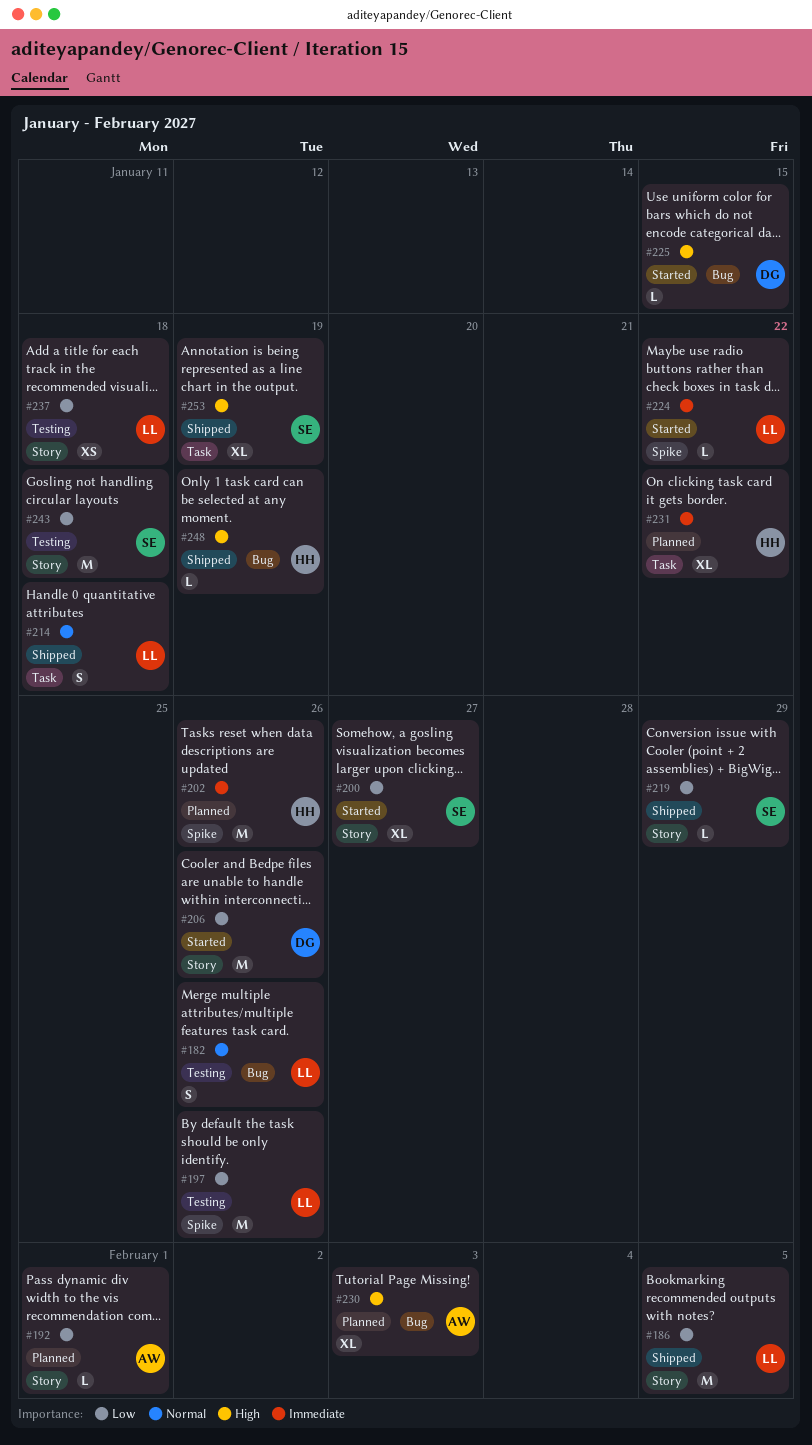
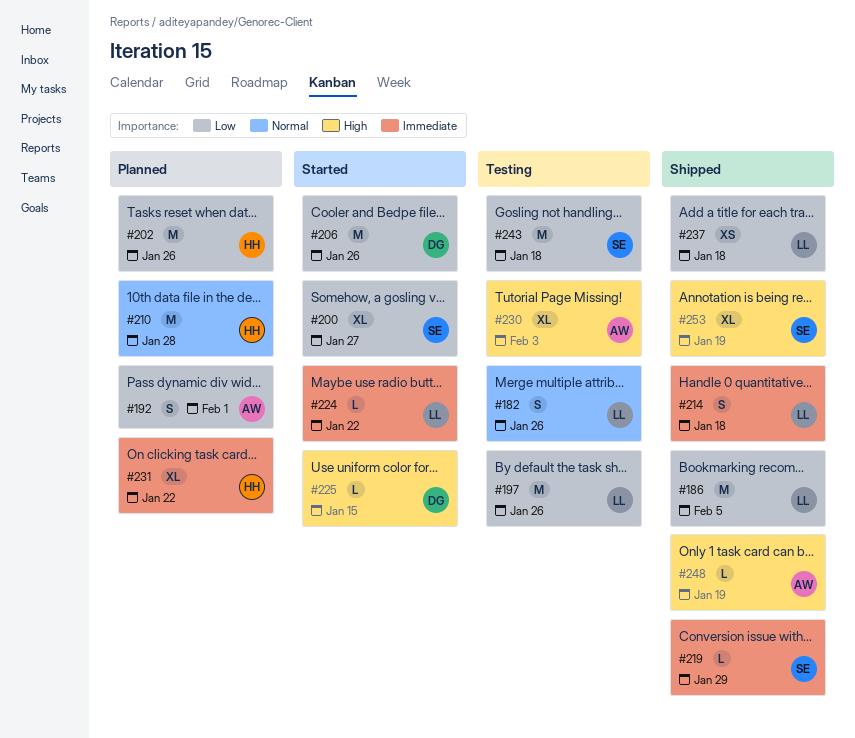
#192, estimate: L -> S
#202, priority: Immediate -> Low
#210: none -> present
#214, priority: Normal -> Immediate
#219, priority: Low -> Immediate
#230, status: Planned -> Testing
#237, status: Testing -> Shipped
#248, owner: HH -> AW

